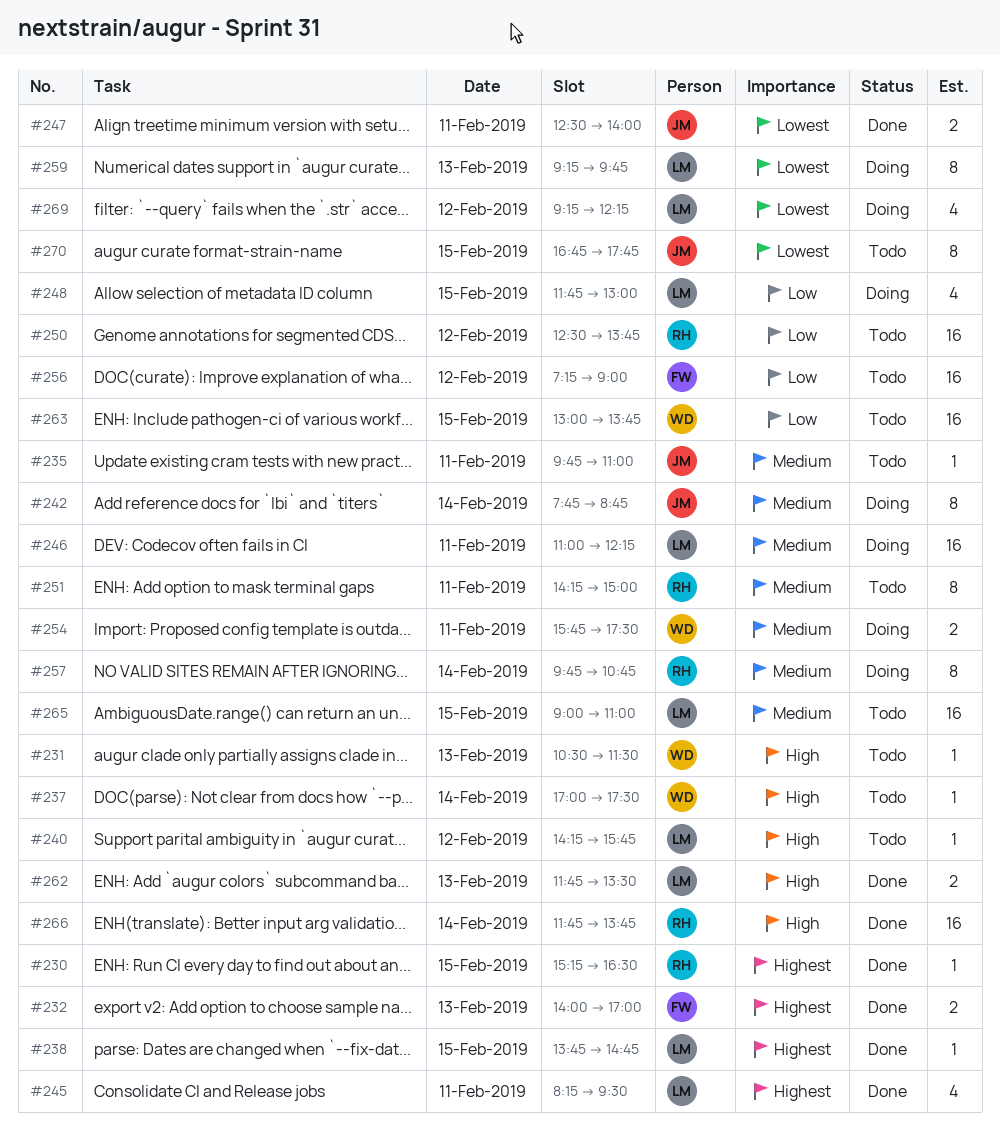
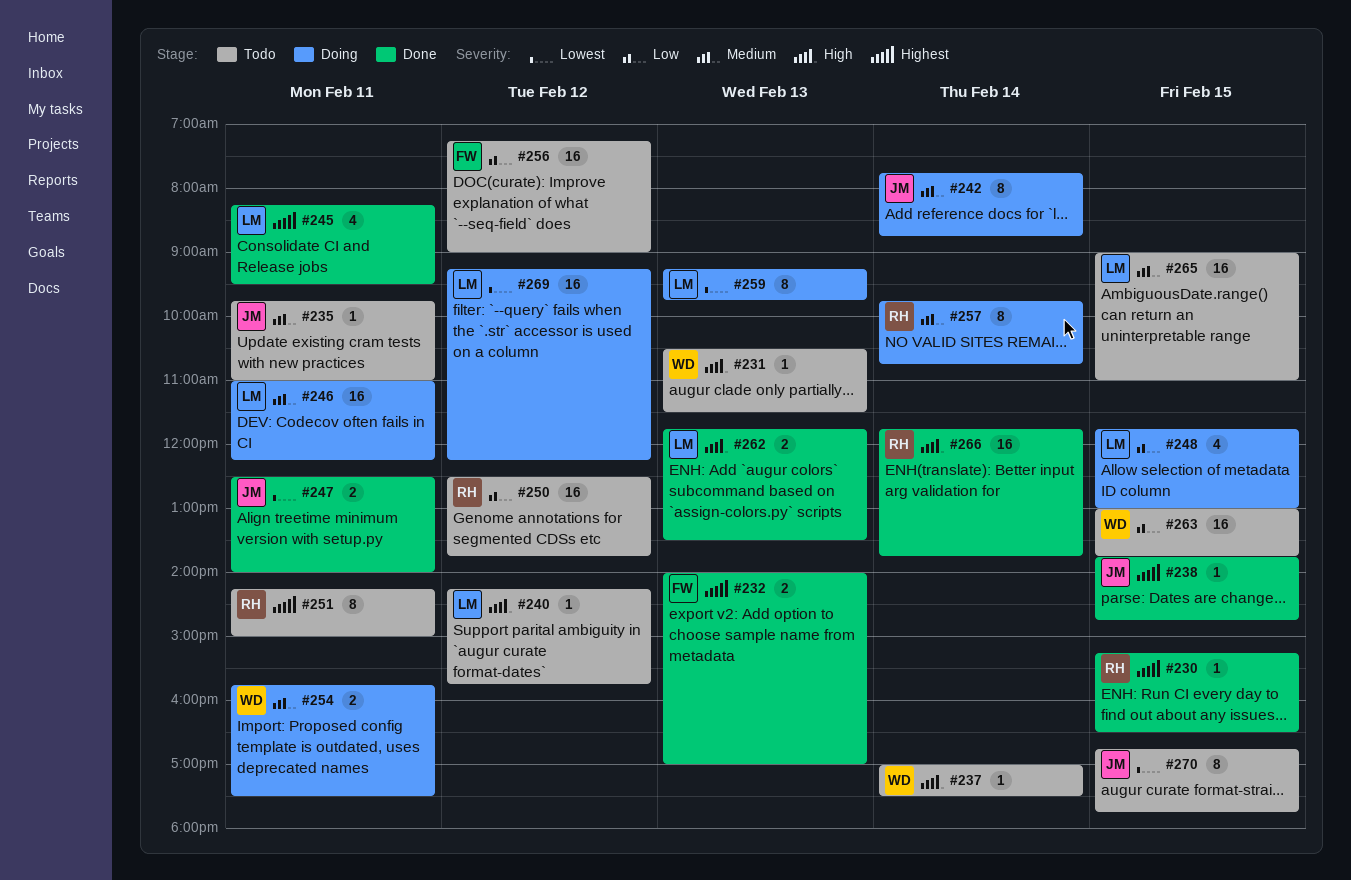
#238, owner: LM -> JM
#251, priority: Medium -> Highest
#269, estimate: 4 -> 16

